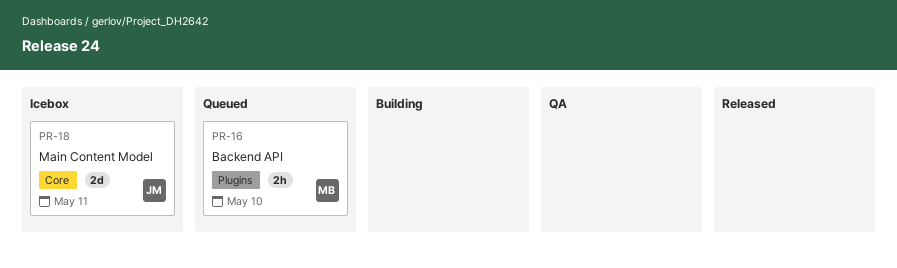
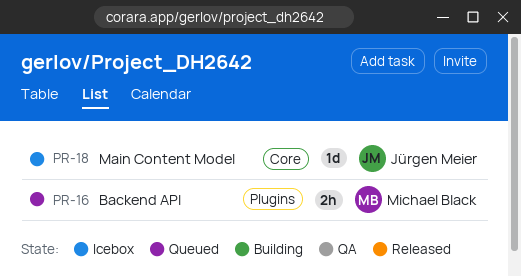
PR-18, estimate: 2d -> 1d

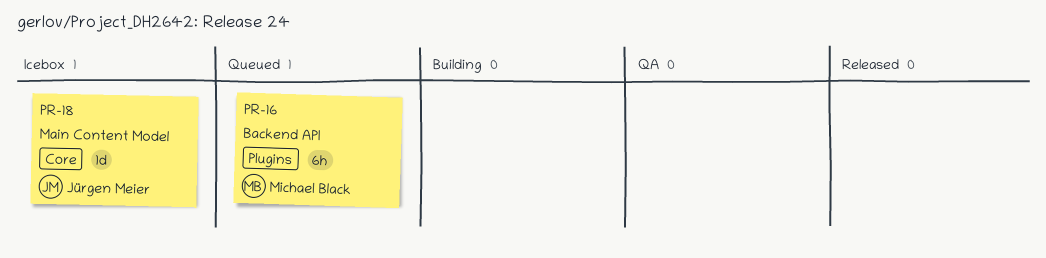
PR-16, estimate: 2h -> 6h

